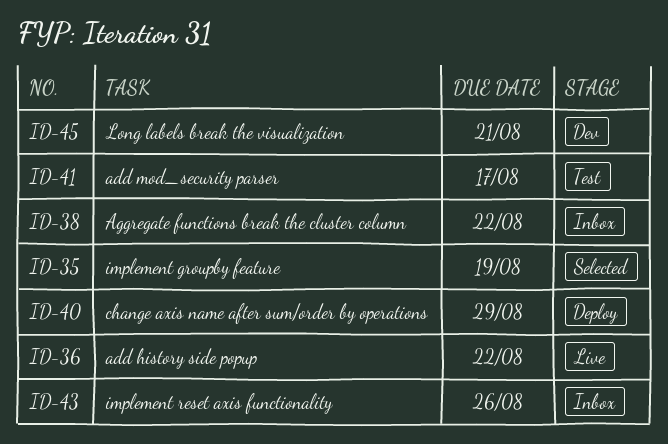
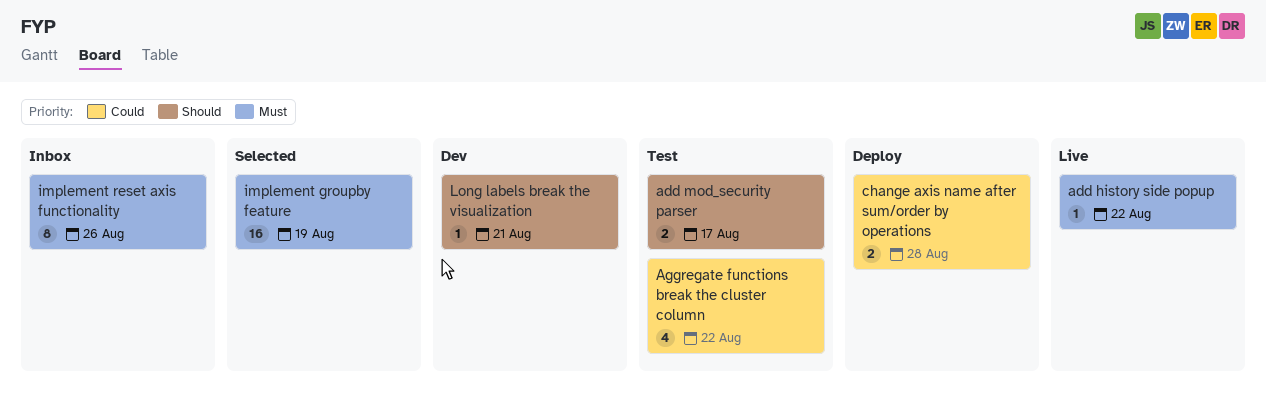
Aggregate functions break the cluster column, status: Inbox -> Test
change axis name after sum/order by operations, due: Aug 29 -> Aug 28

